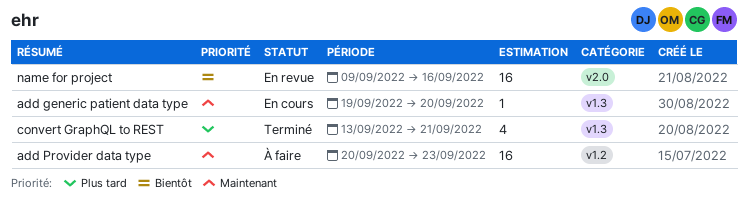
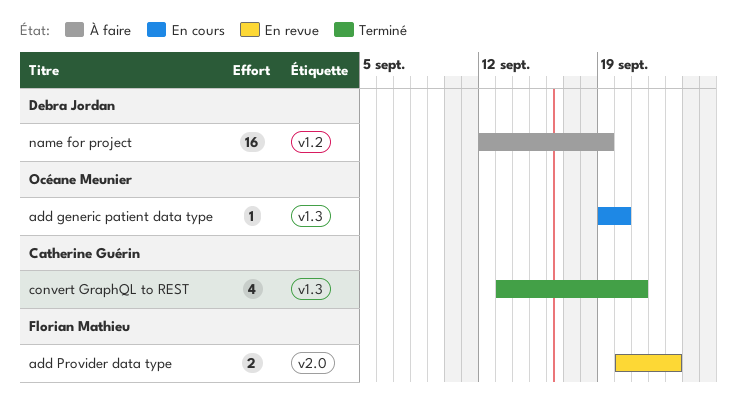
add Provider data type, status: À faire -> En revue
add Provider data type, label: v1.2 -> v2.0
add Provider data type, estimate: 16 -> 2
name for project, status: En revue -> À faire
name for project, label: v2.0 -> v1.2
name for project, start: Sep 9 -> Sep 12
name for project, due: Sep 16 -> Sep 19

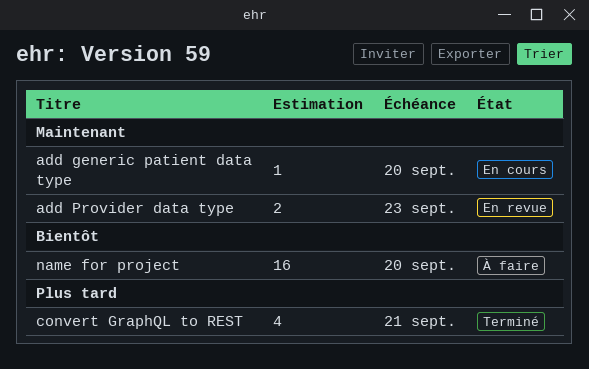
name for project, due: Sep 19 -> Sep 20

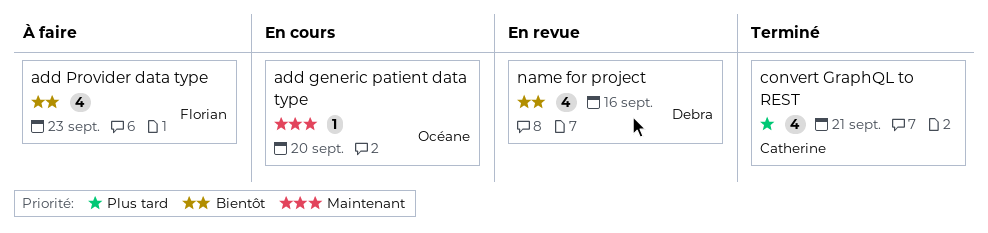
add Provider data type, status: En revue -> À faire
add Provider data type, priority: Maintenant -> Bientôt
add Provider data type, estimate: 2 -> 4
name for project, status: À faire -> En revue
name for project, estimate: 16 -> 4
name for project, due: Sep 20 -> Sep 16

